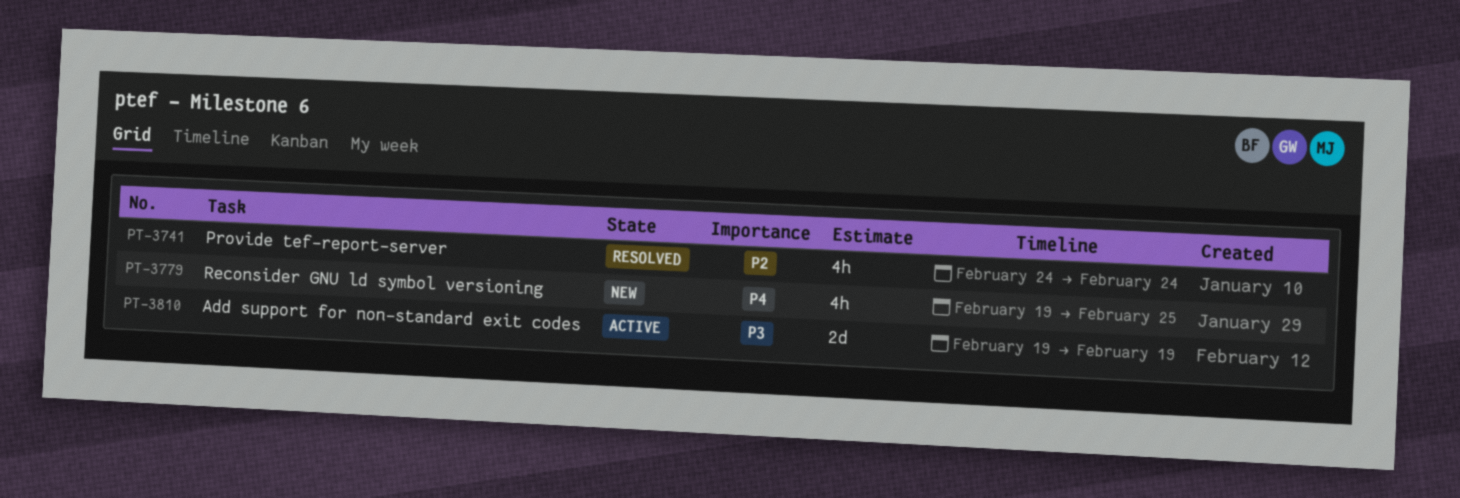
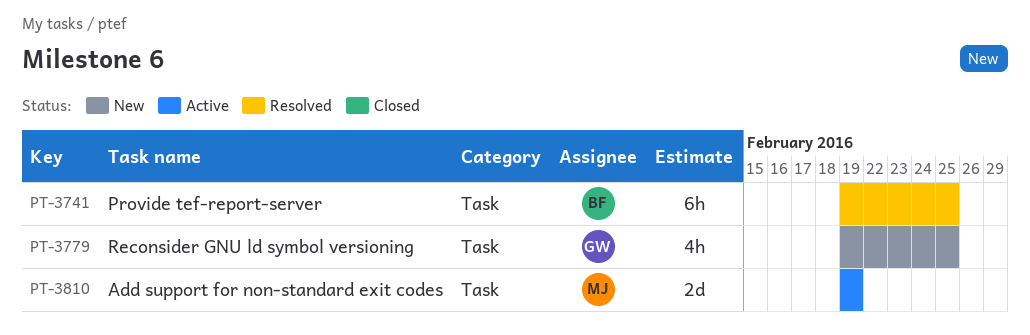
PT-3741, estimate: 4h -> 6h
PT-3741, start: Feb 24 -> Feb 19
PT-3741, due: Feb 24 -> Feb 25

